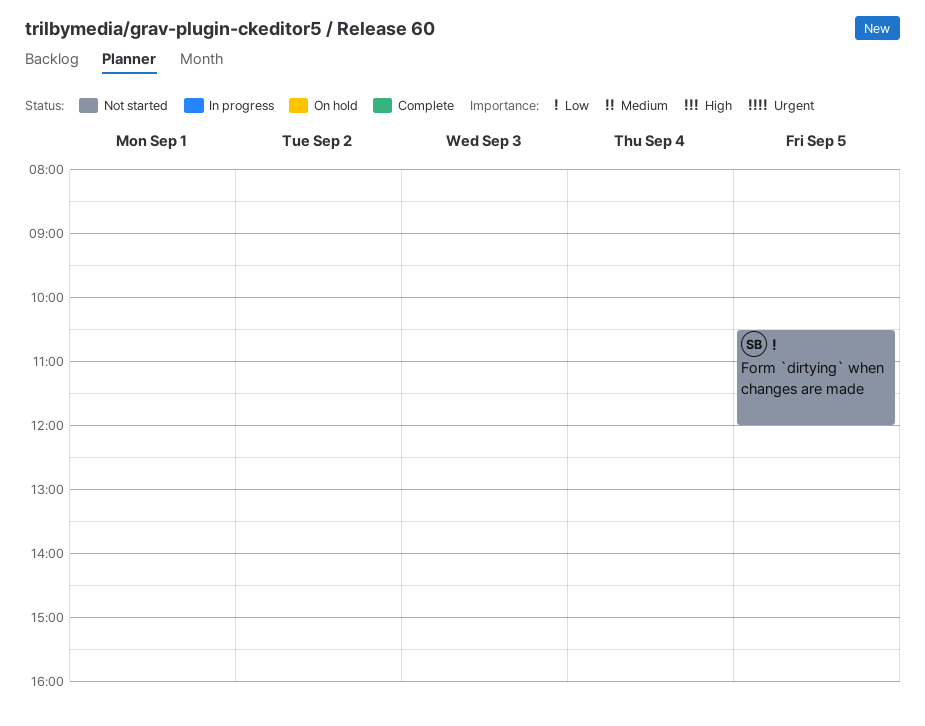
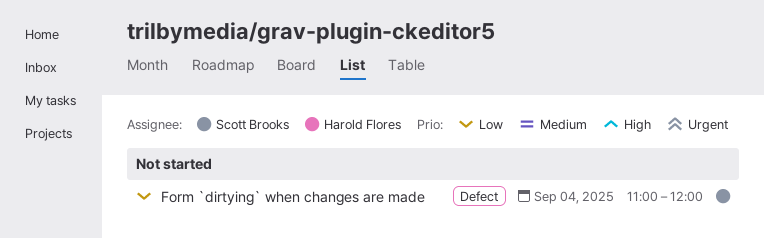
Form `dirtying` when changes are made, day: Sep 5 -> Sep 4
Form `dirtying` when changes are made, begins: 10:30 -> 11:00

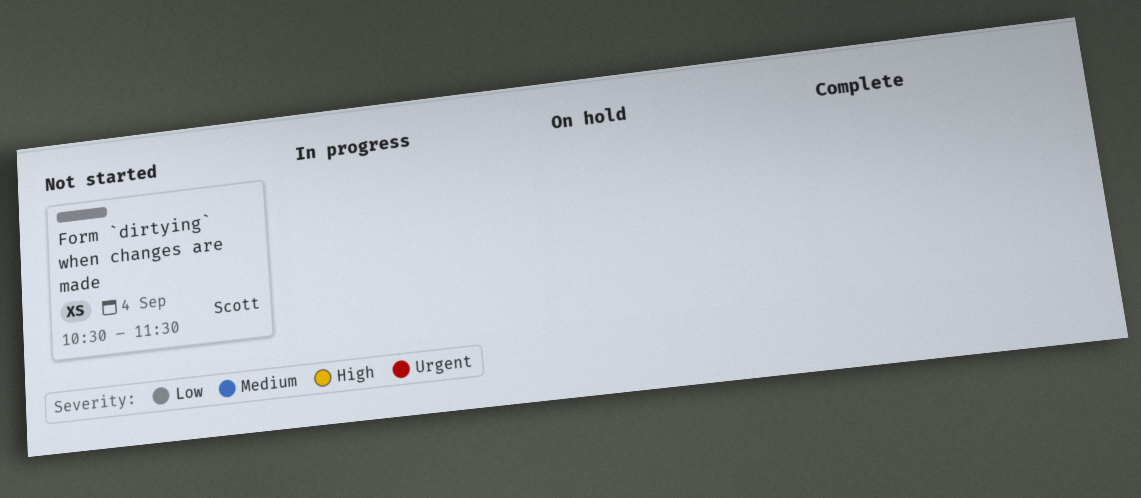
Form `dirtying` when changes are made, begins: 11:00 -> 10:30
Form `dirtying` when changes are made, ends: 12:00 -> 11:30

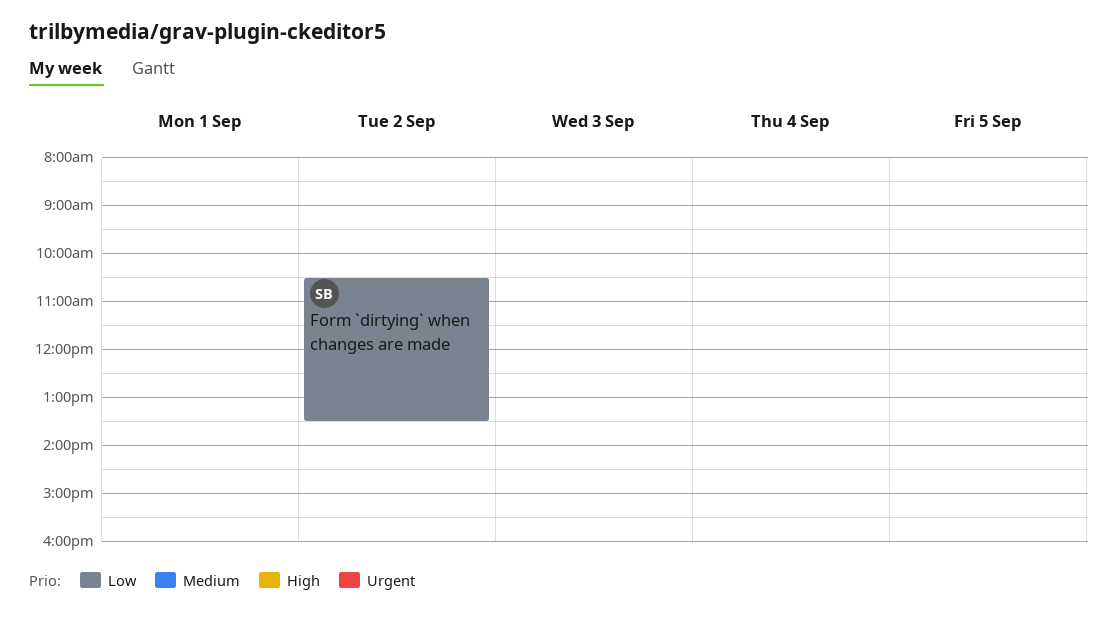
Form `dirtying` when changes are made, day: Sep 4 -> Sep 2
Form `dirtying` when changes are made, ends: 11:30 -> 13:30

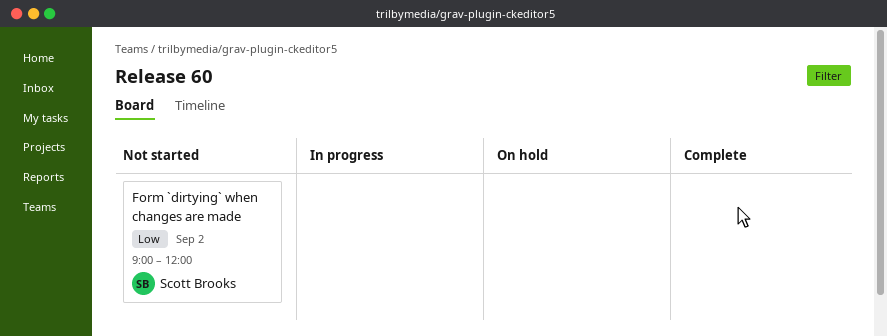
Form `dirtying` when changes are made, begins: 10:30 -> 09:00
Form `dirtying` when changes are made, ends: 13:30 -> 12:00

